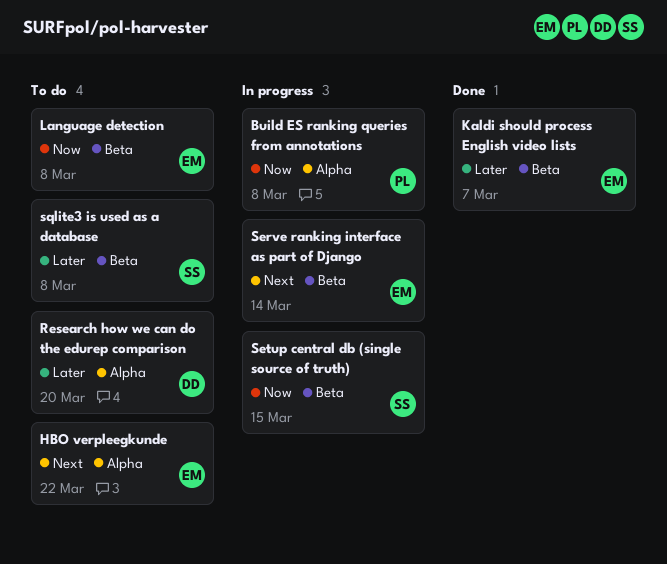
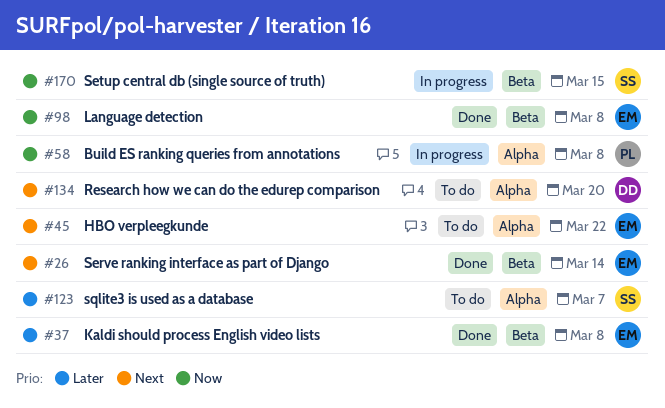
Kaldi should process English video lists, due: Mar 7 -> Mar 8
Language detection, status: To do -> Done
Research how we can do the edurep comparison, priority: Later -> Next
Serve ranking interface as part of Django, status: In progress -> Done
sqlite3 is used as a database, label: Beta -> Alpha
sqlite3 is used as a database, due: Mar 8 -> Mar 7

